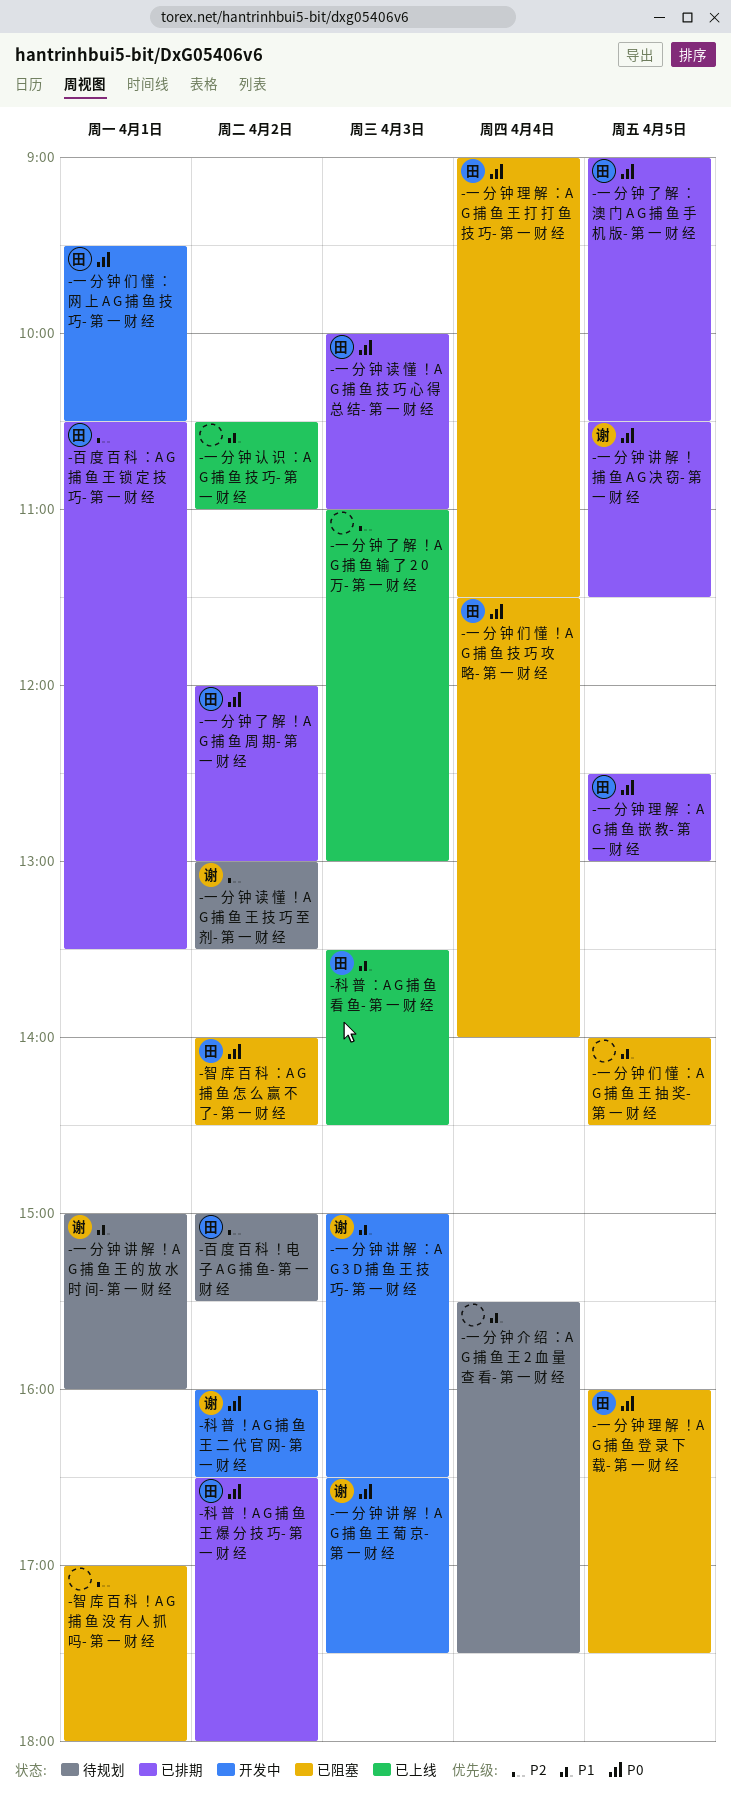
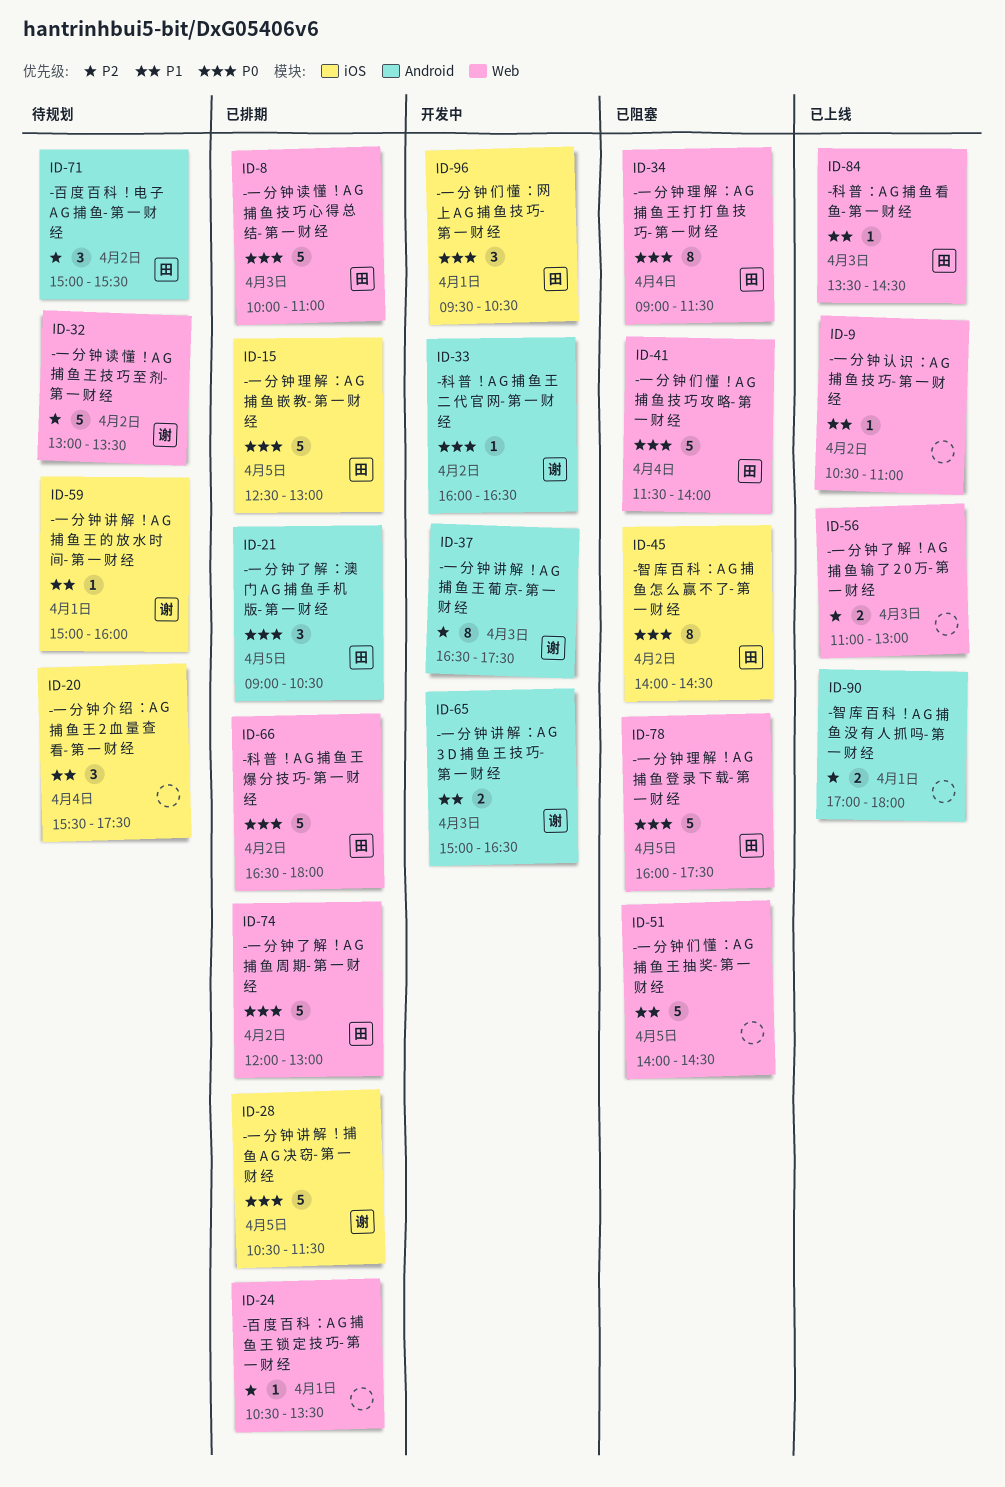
-一 分 钟 讲 解 ！A G 捕 鱼 王 葡 京- 第 一 财 经, priority: P0 -> P2
-智 库 百 科 ！A G 捕 鱼 没 有 人 抓 吗- 第 一 财 经, status: 已阻塞 -> 已上线
-百 度 百 科 ：A G 捕 鱼 王 锁 定 技 巧- 第 一 财 经, owner: 田 -> none

